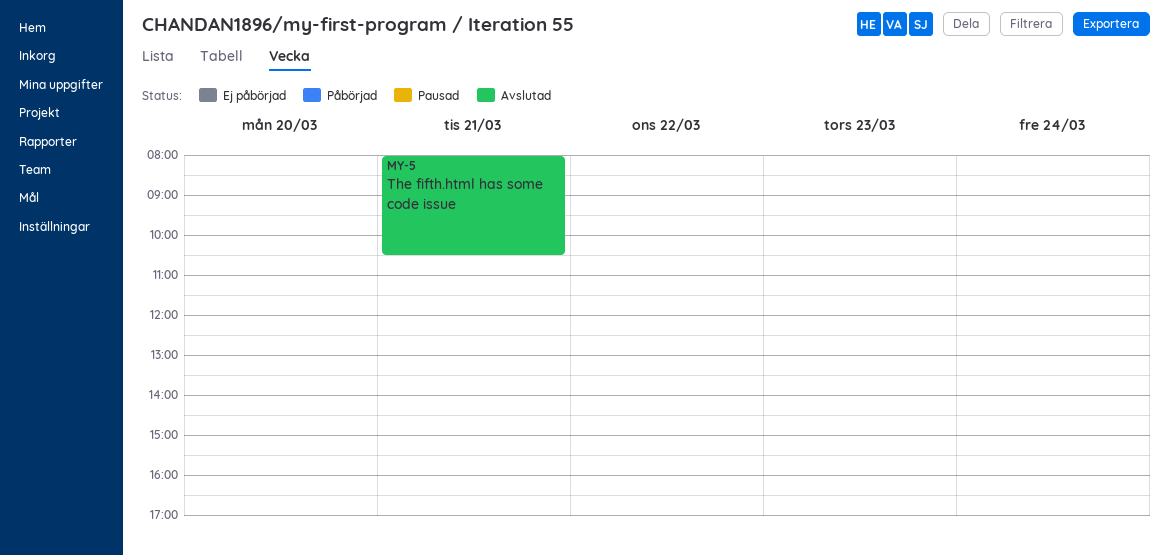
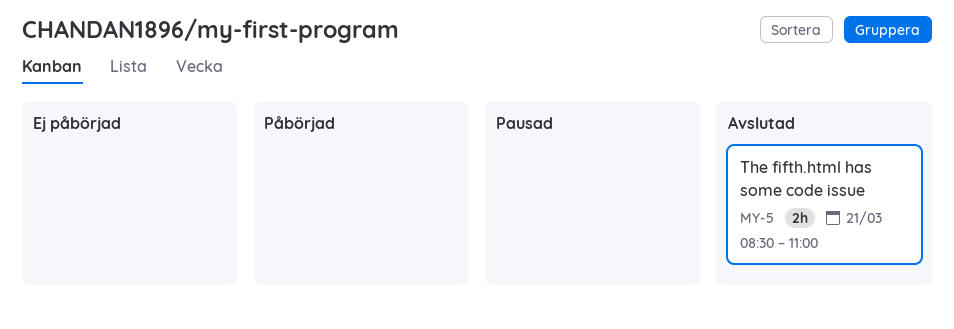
MY-5, begins: 08:00 -> 08:30
MY-5, ends: 10:30 -> 11:00

